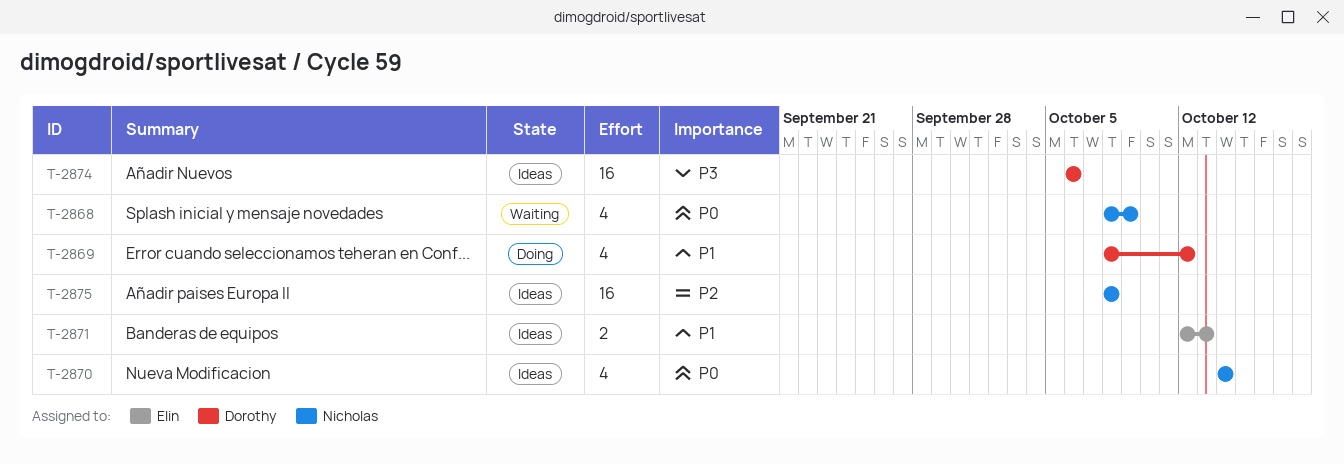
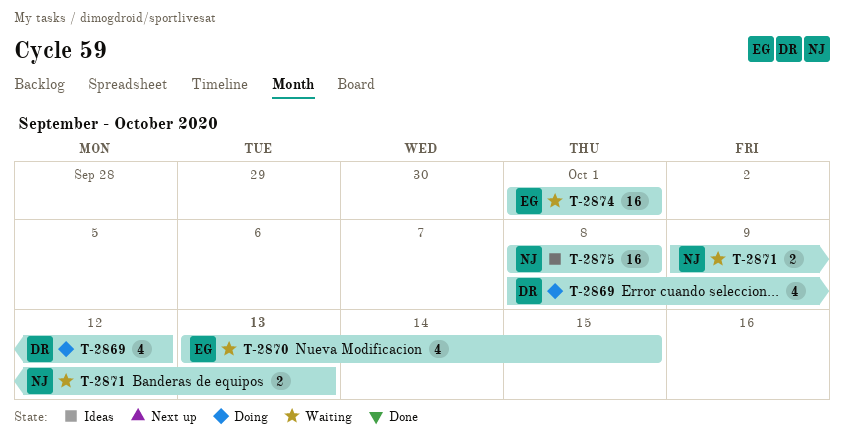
T-2868: present -> none
T-2870, status: Ideas -> Waiting
T-2870, owner: Nicholas -> Elin
T-2870, start: Oct 14 -> Oct 13
T-2870, due: Oct 14 -> Oct 15
T-2871, status: Ideas -> Waiting
T-2871, owner: Elin -> Nicholas
T-2871, start: Oct 12 -> Oct 9
T-2874, status: Ideas -> Waiting
T-2874, owner: Dorothy -> Elin
T-2874, start: Oct 6 -> Oct 1
T-2874, due: Oct 6 -> Oct 1

